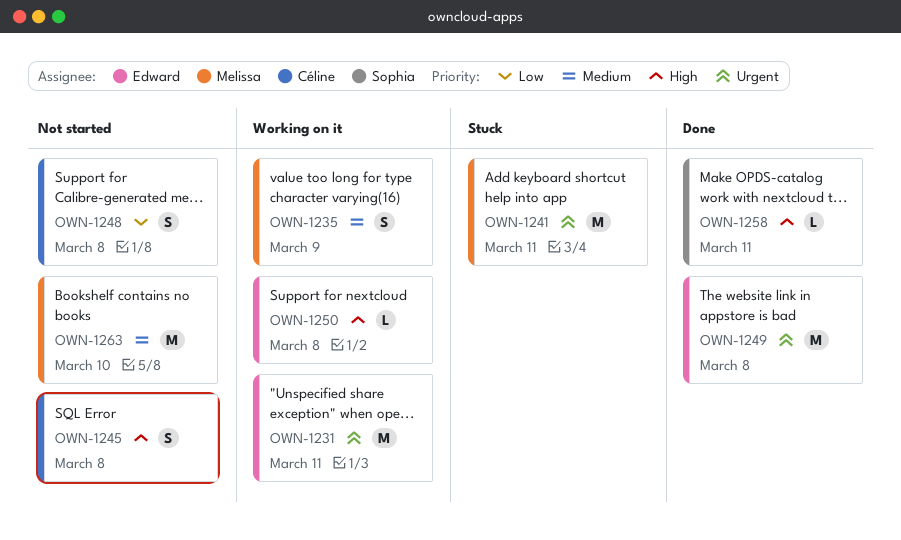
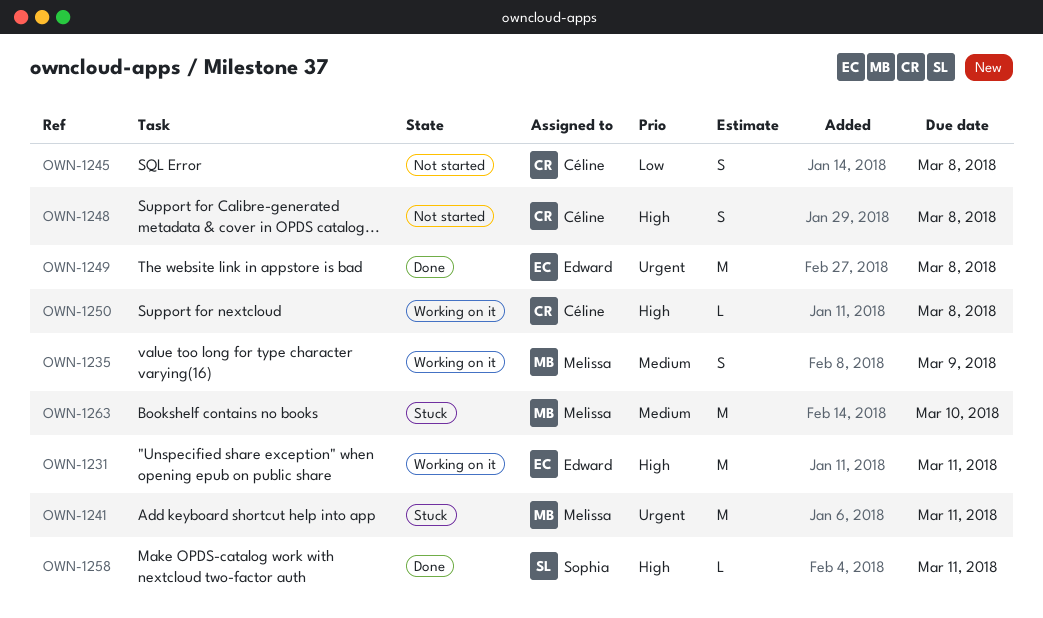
OWN-1231, priority: Urgent -> High
OWN-1245, priority: High -> Low
OWN-1248, priority: Low -> High
OWN-1250, owner: Edward -> Céline
OWN-1263, status: Not started -> Stuck

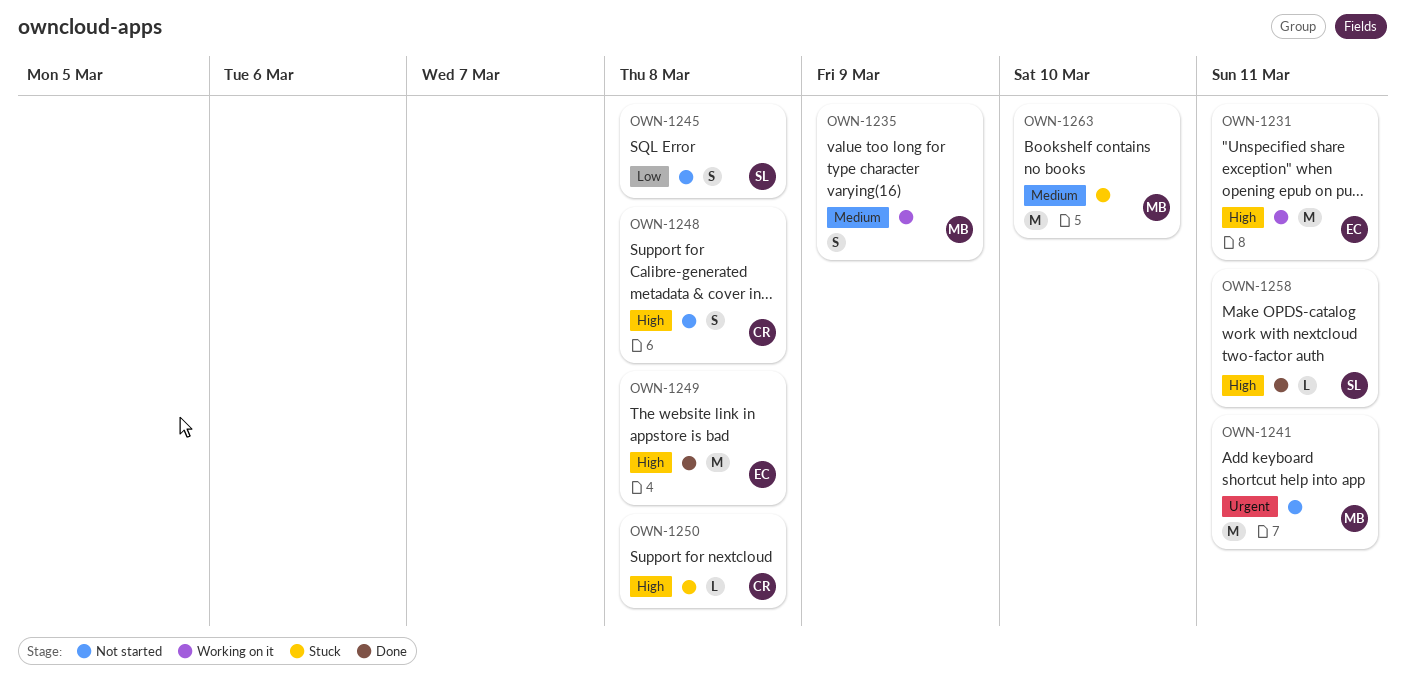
OWN-1241, status: Stuck -> Not started
OWN-1245, owner: Céline -> Sophia
OWN-1249, priority: Urgent -> High
OWN-1250, status: Working on it -> Stuck

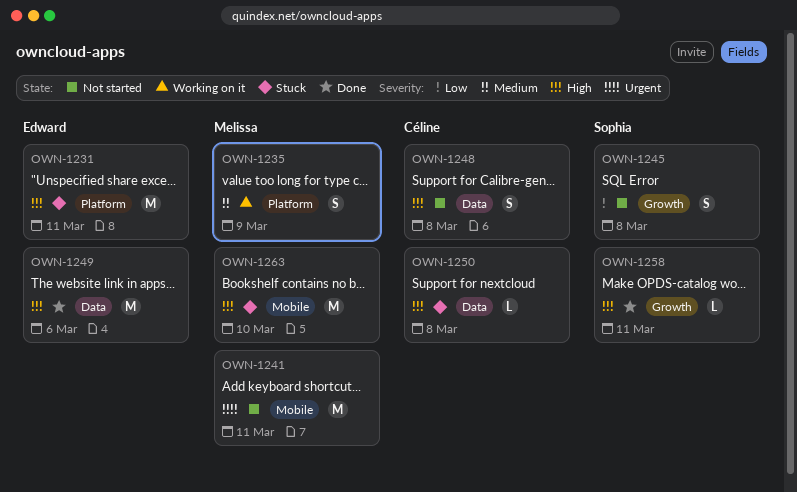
OWN-1231, status: Working on it -> Stuck
OWN-1249, due: Mar 8 -> Mar 6
OWN-1263, priority: Medium -> High

